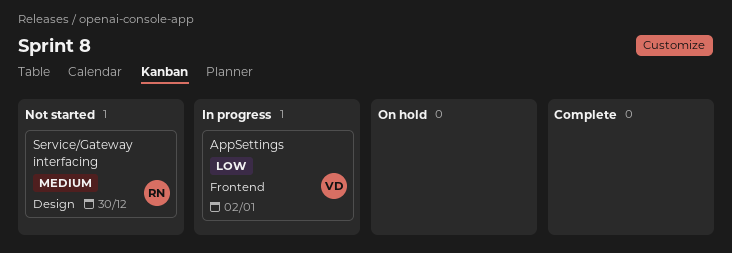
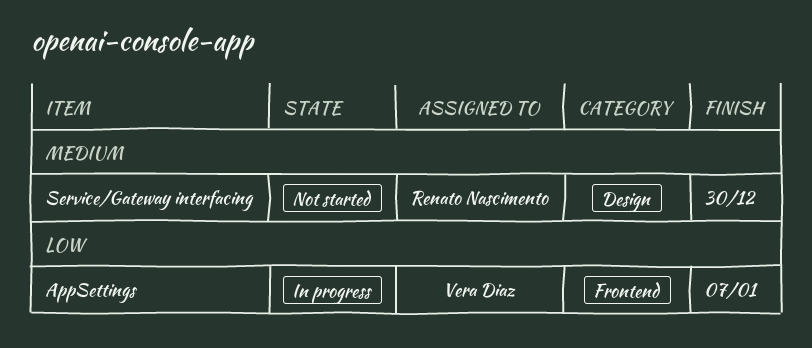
AppSettings, due: Jan 2 -> Jan 7

